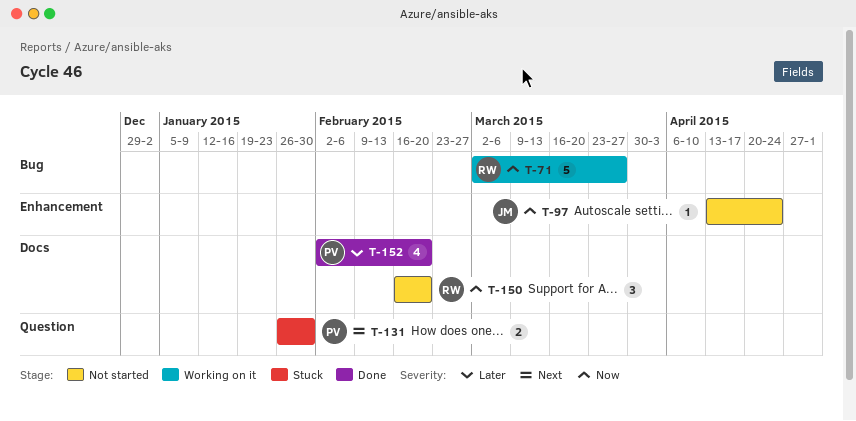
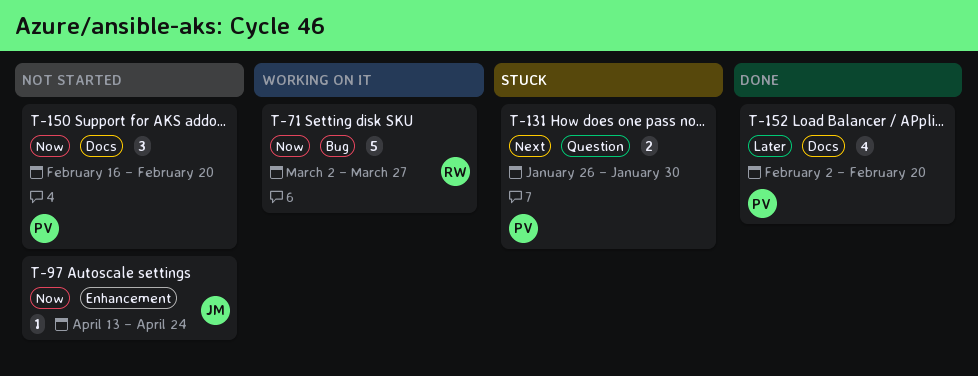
T-150, owner: RW -> PV

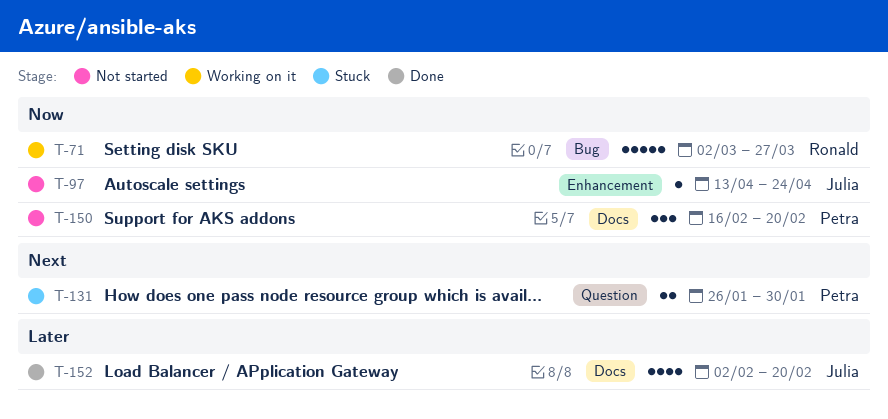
T-152, owner: Petra -> Julia

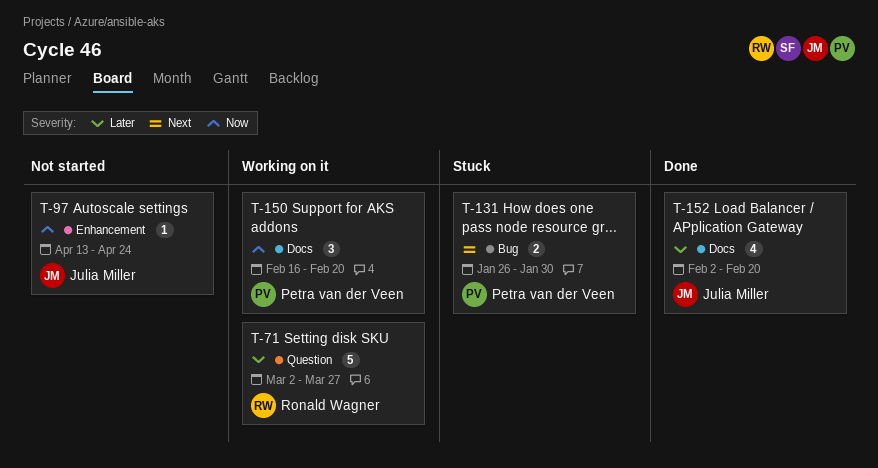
T-71, priority: Now -> Later
T-71, label: Bug -> Question
T-131, label: Question -> Bug
T-150, status: Not started -> Working on it

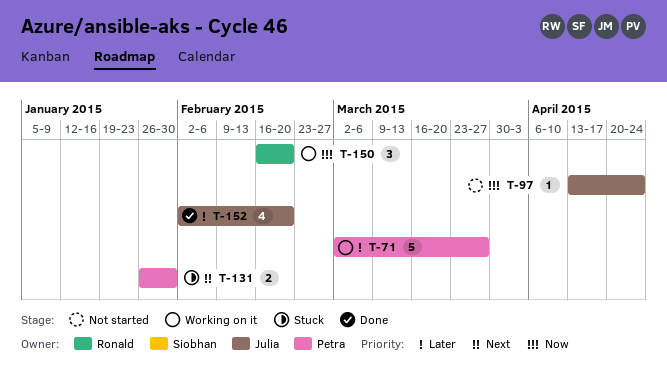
T-71, owner: Ronald Wagner -> Petra van der Veen
T-150, owner: Petra van der Veen -> Ronald Wagner

